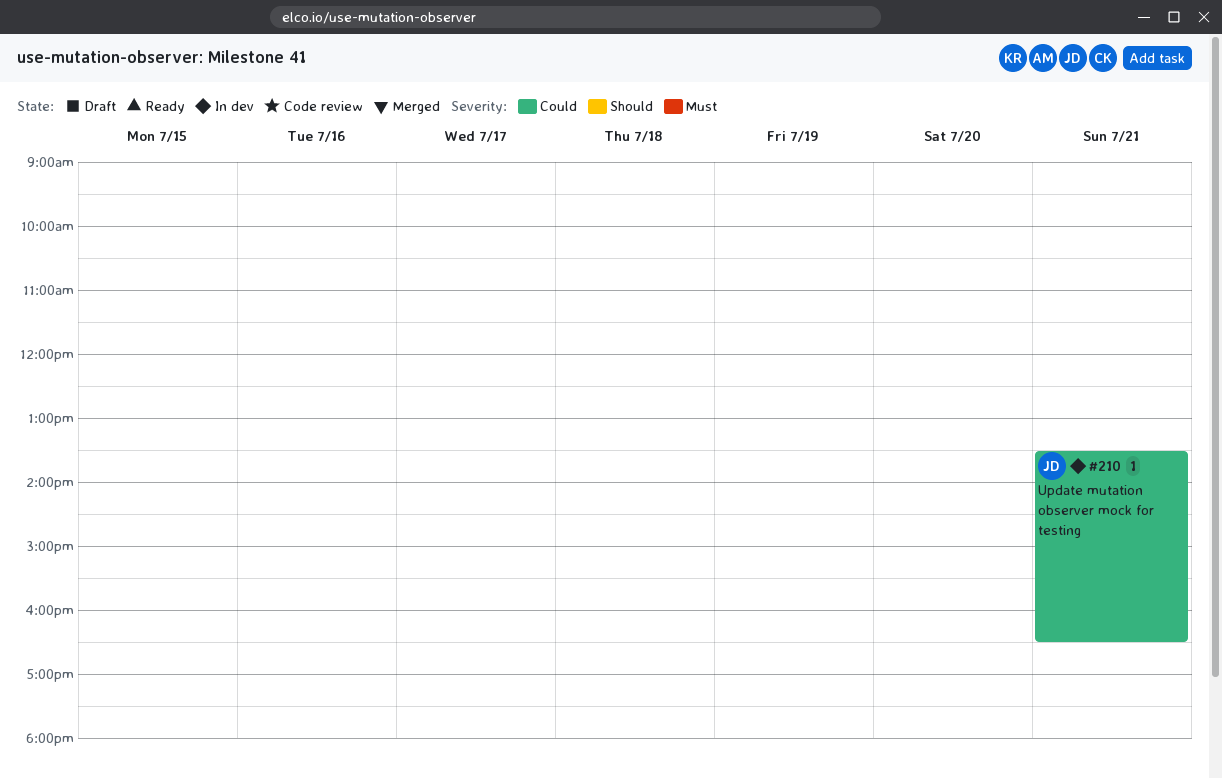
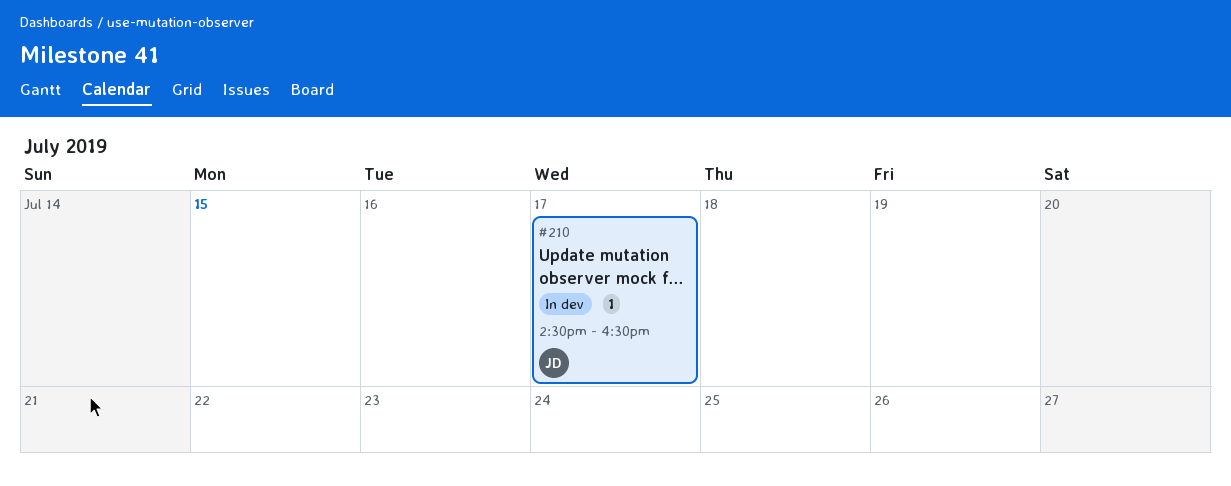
#210, day: Jul 21 -> Jul 17
#210, begins: 13:30 -> 14:30

